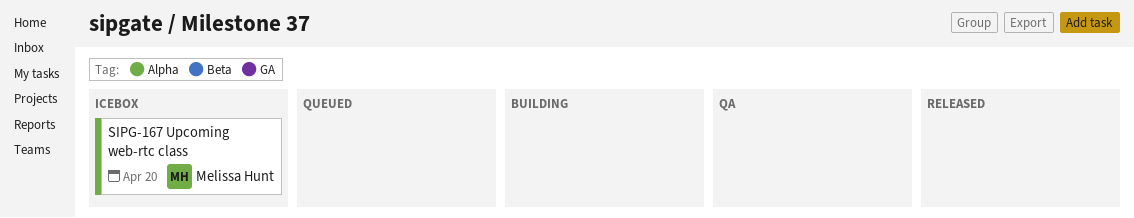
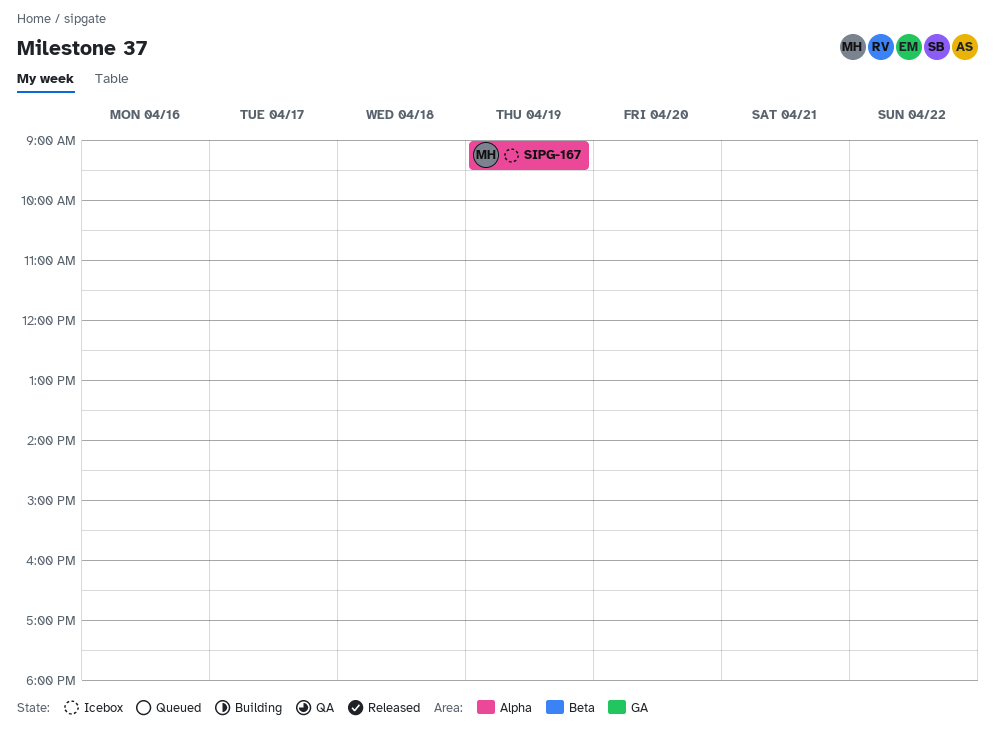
SIPG-167, day: Apr 20 -> Apr 19

